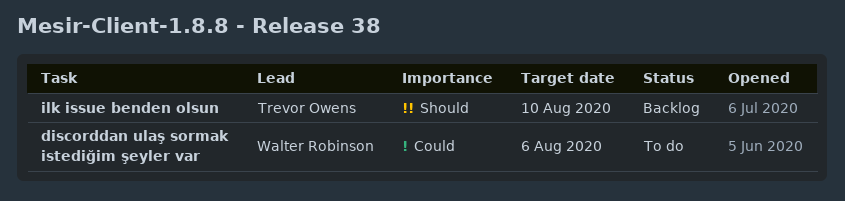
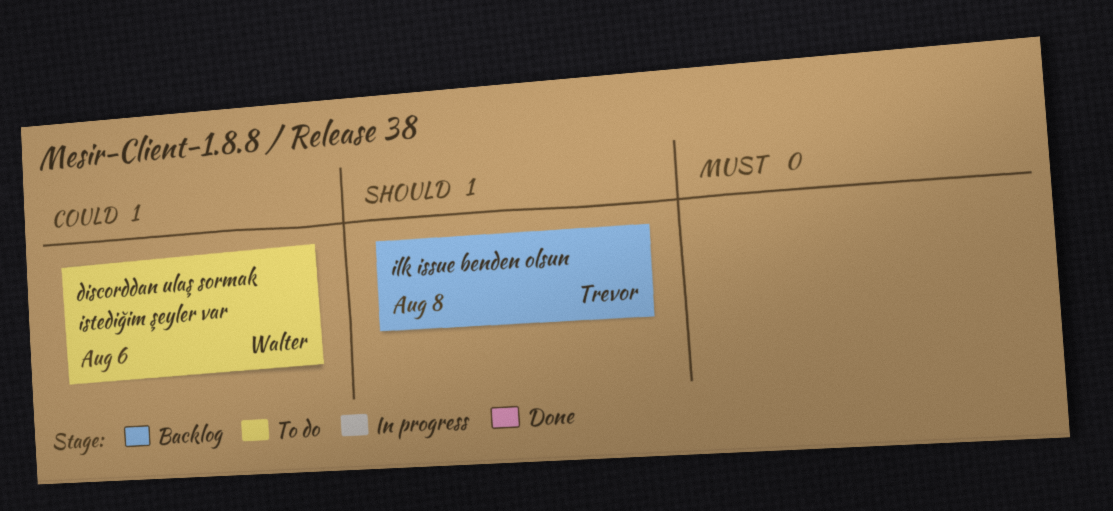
ilk issue benden olsun, due: Aug 10 -> Aug 8

